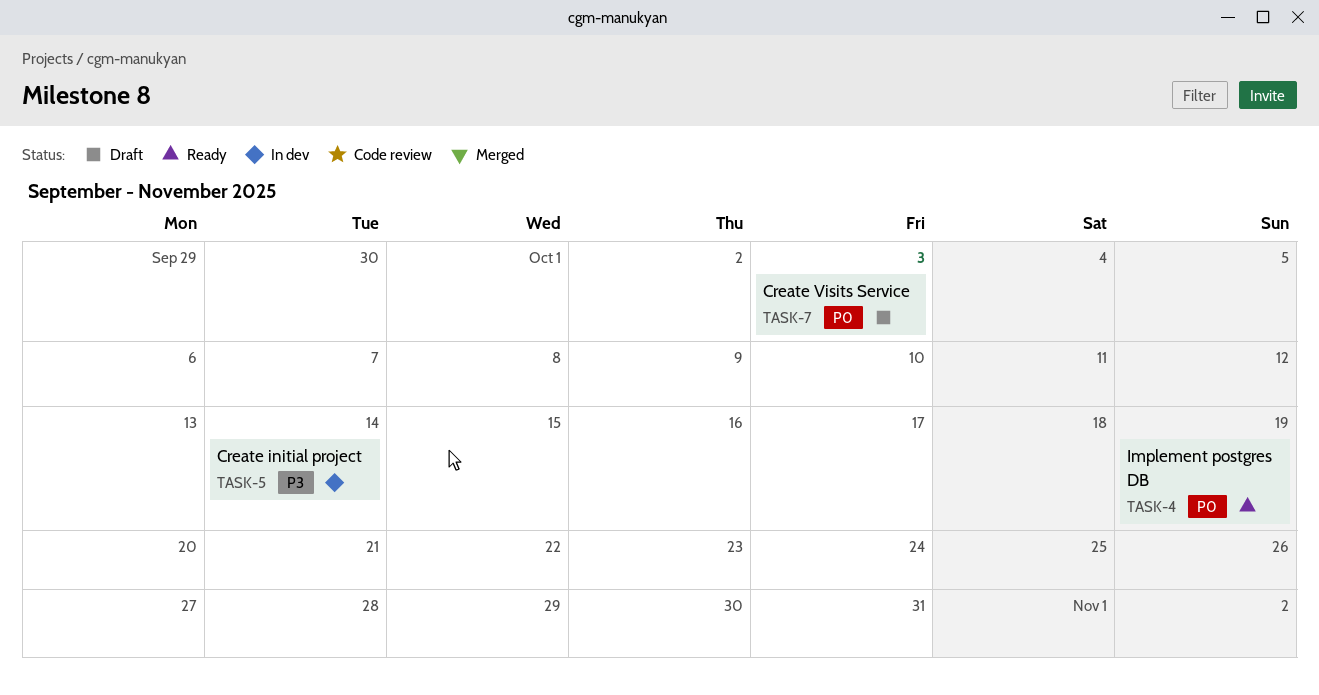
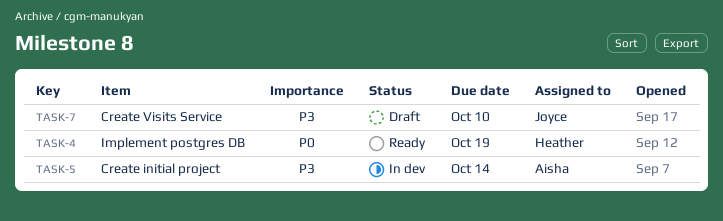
TASK-7, priority: P0 -> P3
TASK-7, due: Oct 3 -> Oct 10

